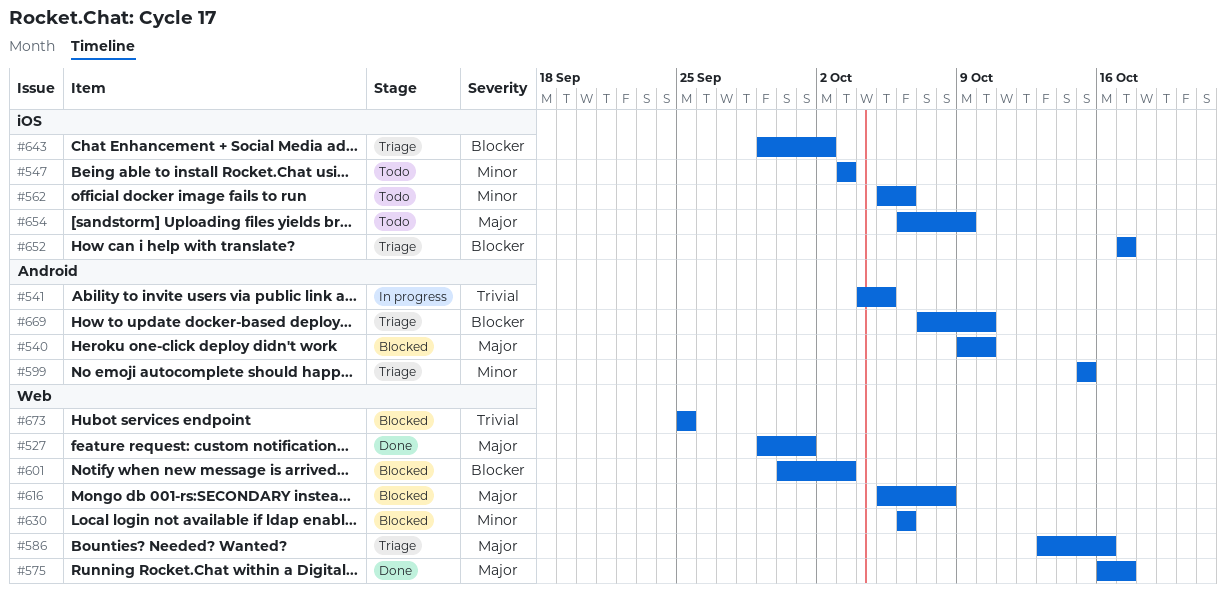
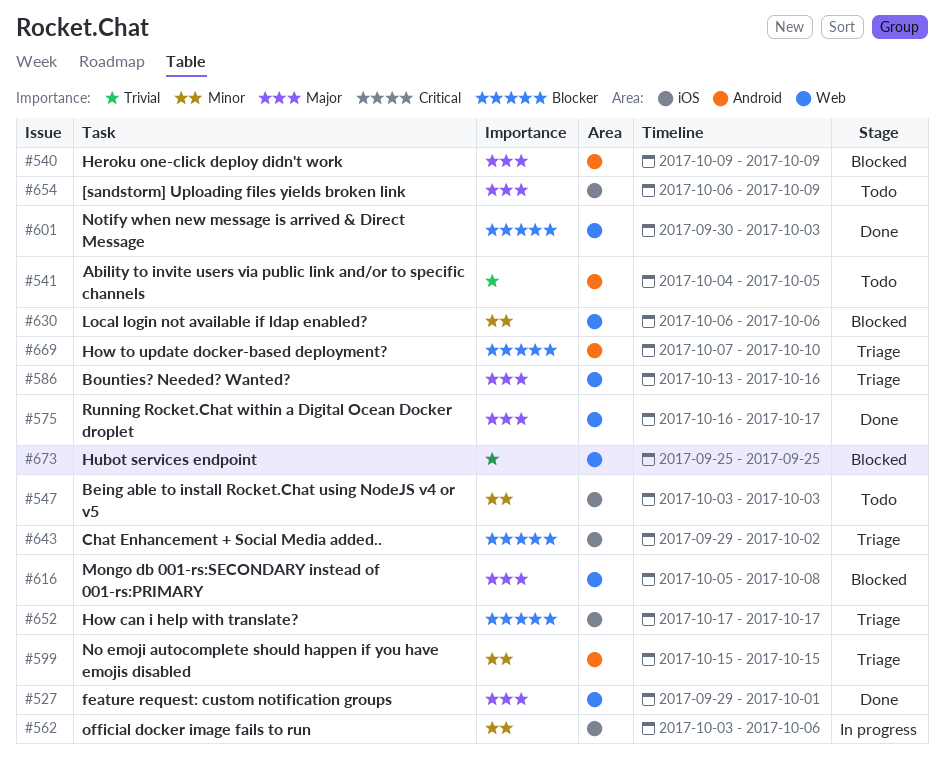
#540, due: Oct 10 -> Oct 9
#541, status: In progress -> Todo
#562, status: Todo -> In progress
#562, start: Oct 5 -> Oct 3
#601, status: Blocked -> Done

